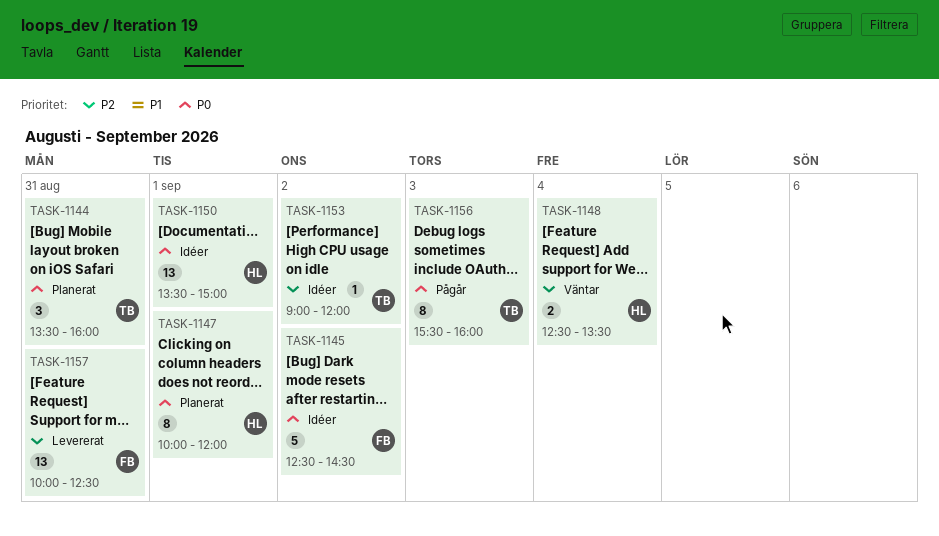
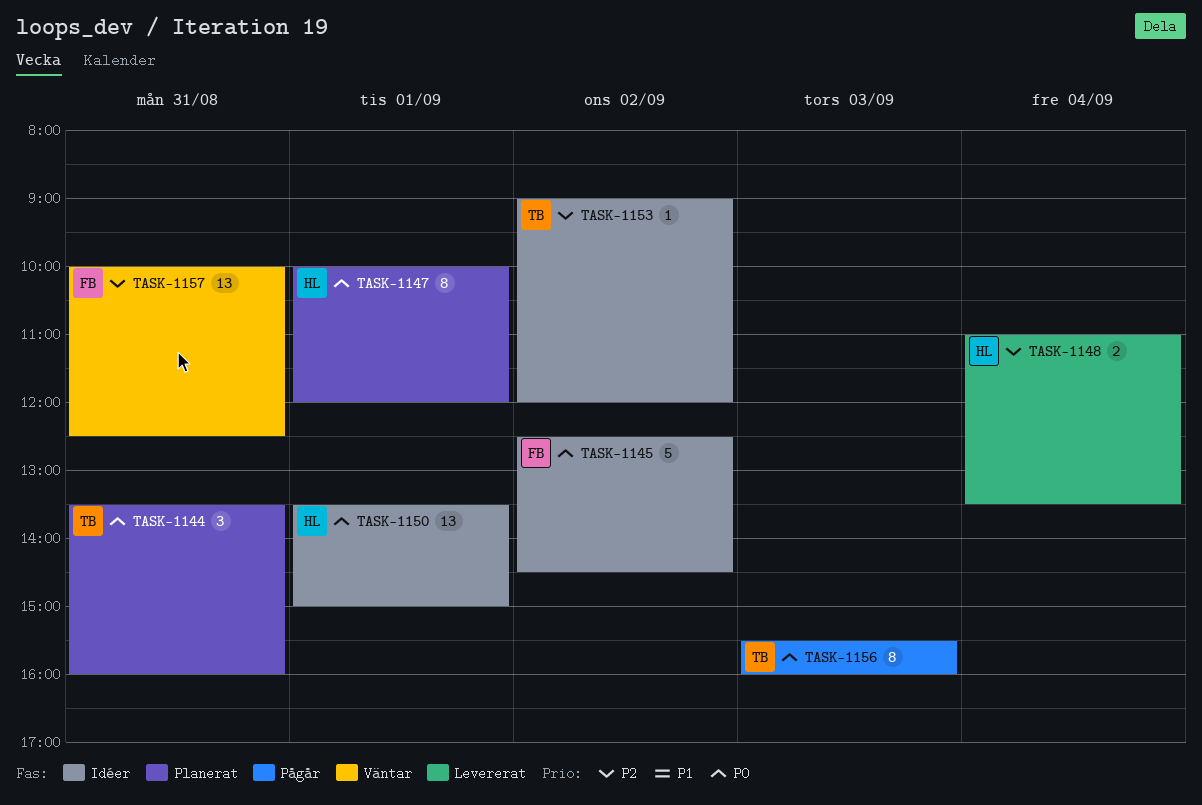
TASK-1148, status: Väntar -> Levererat
TASK-1148, begins: 12:30 -> 11:00
TASK-1157, status: Levererat -> Väntar

